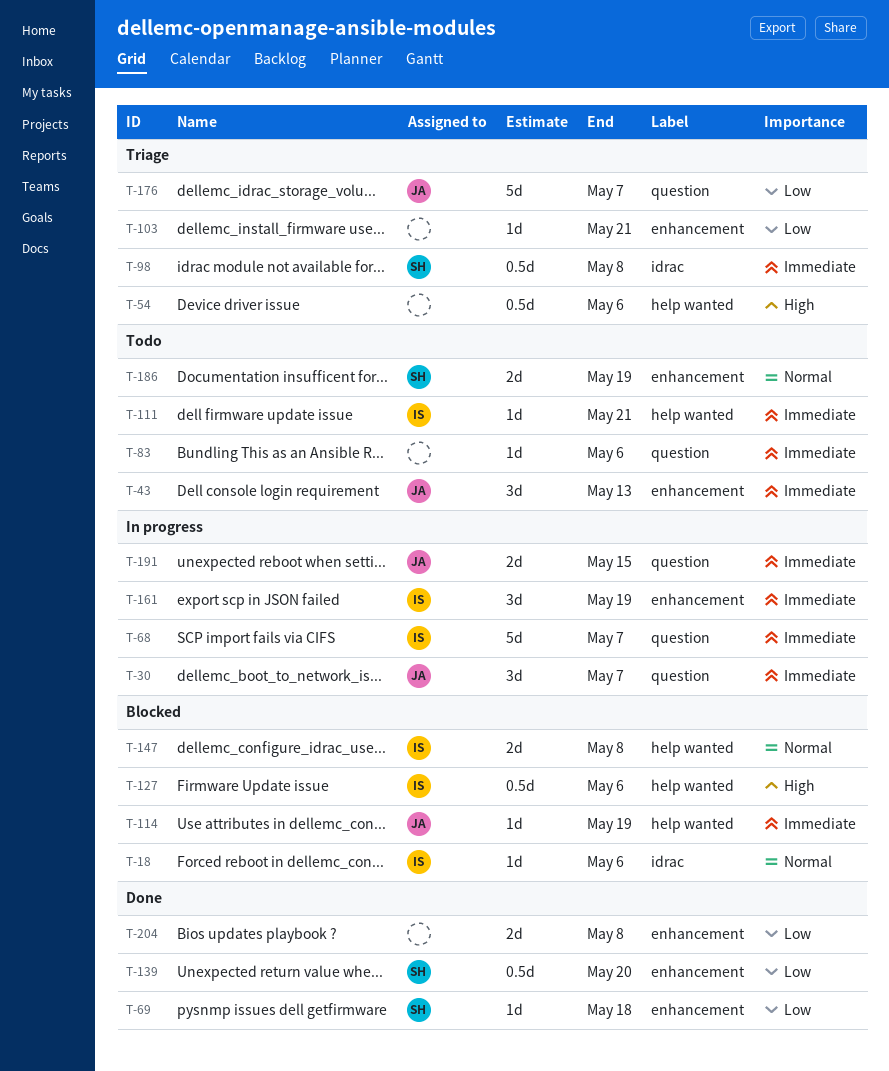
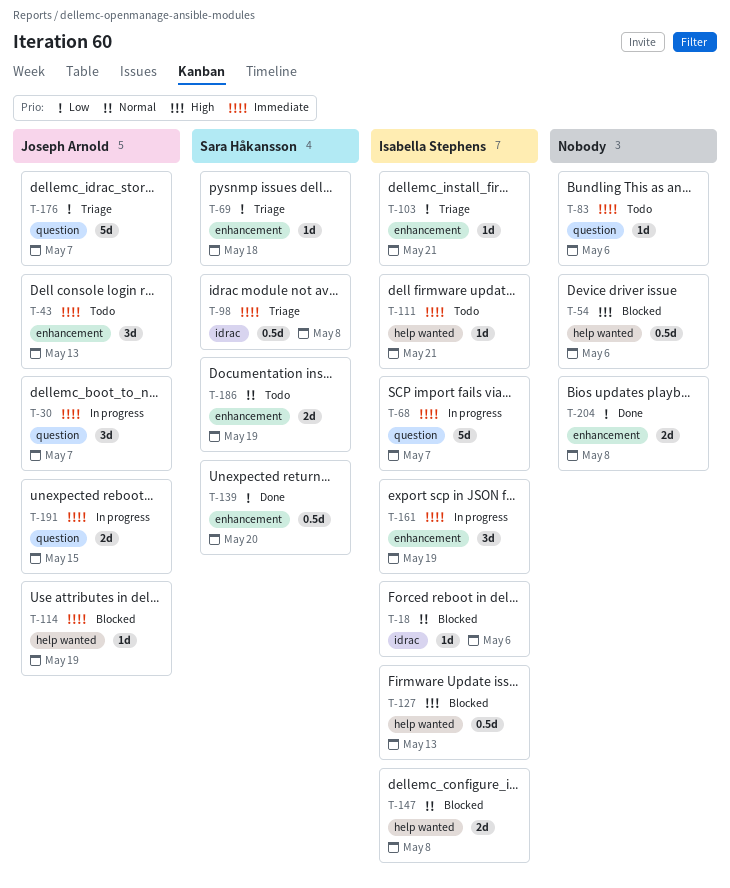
T-54, status: Triage -> Blocked
T-69, status: Done -> Triage
T-103, owner: none -> Isabella Stephens
T-127, due: May 6 -> May 13

